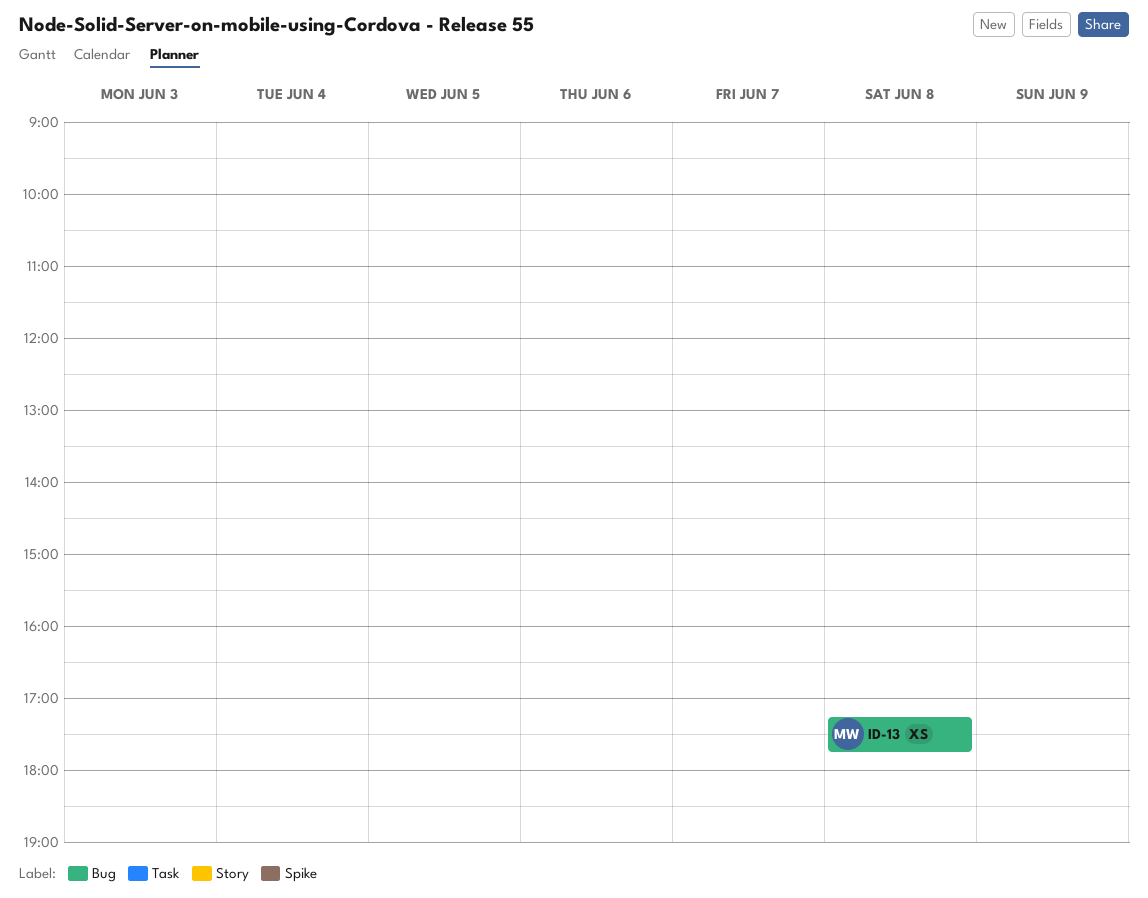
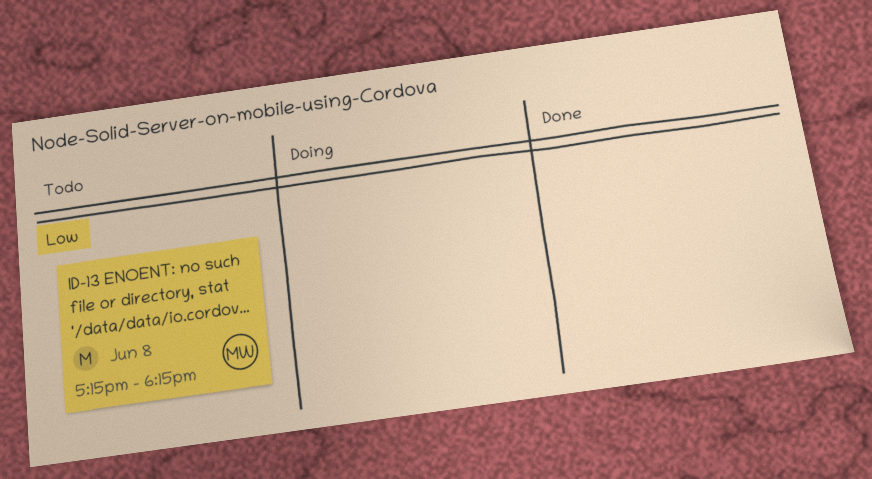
ID-13, estimate: XS -> M
ID-13, ends: 17:45 -> 18:15

